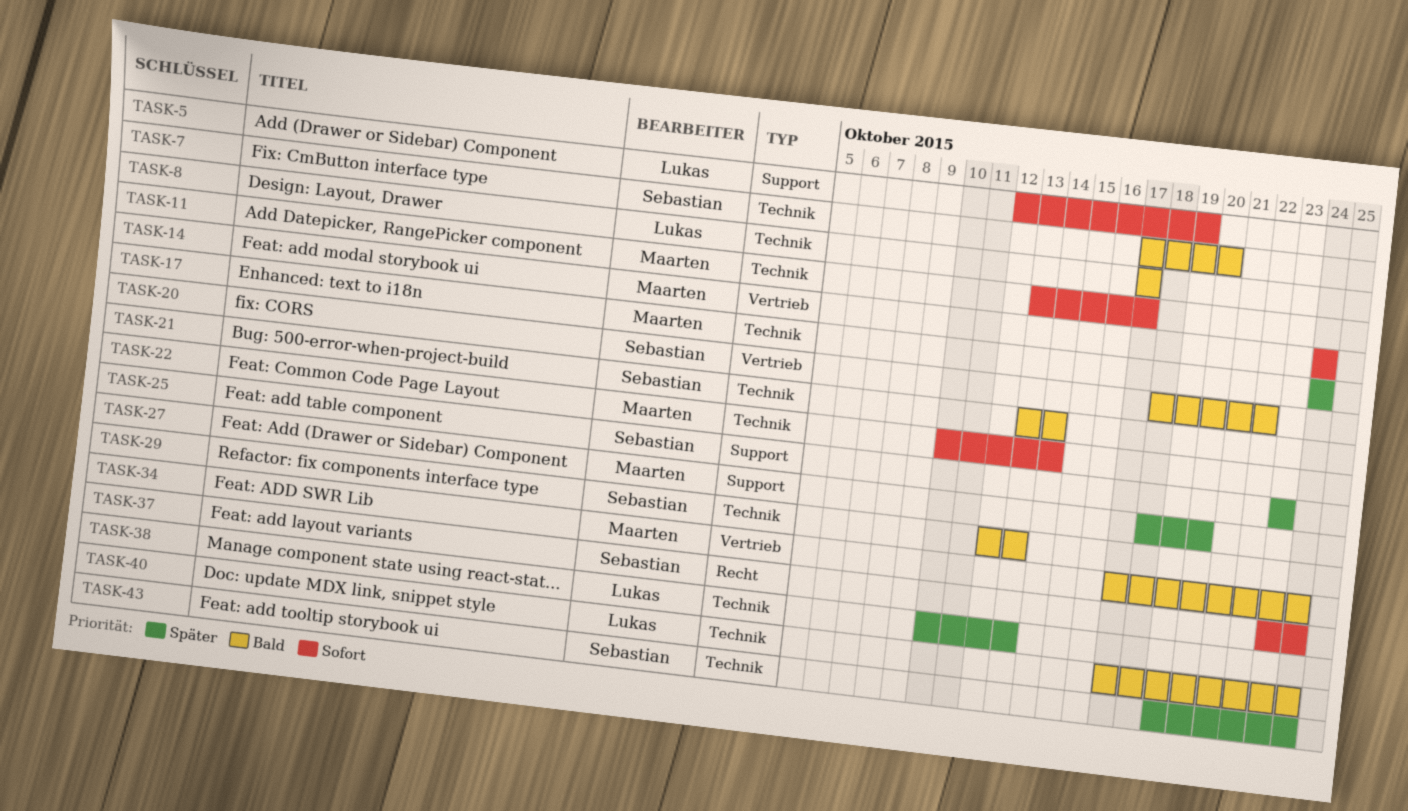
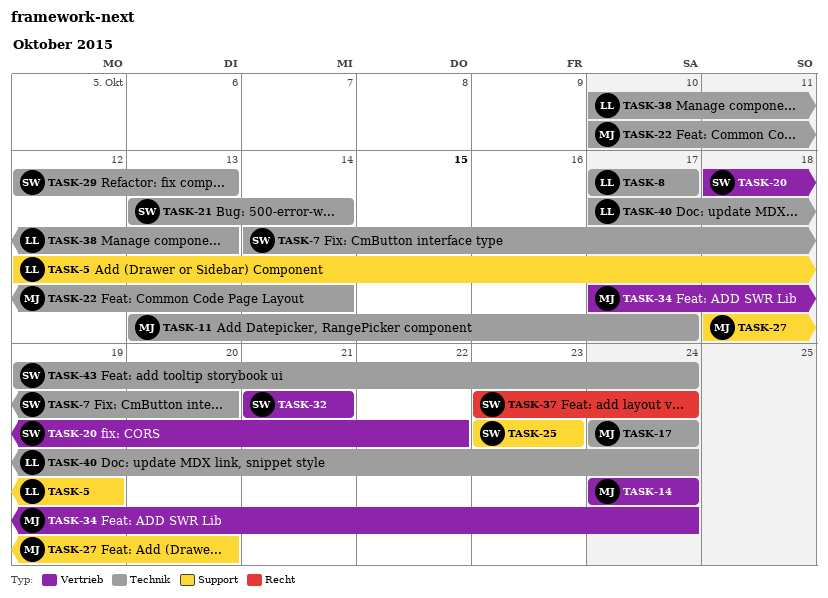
TASK-7, start: Oct 17 -> Oct 14
TASK-32: none -> present

